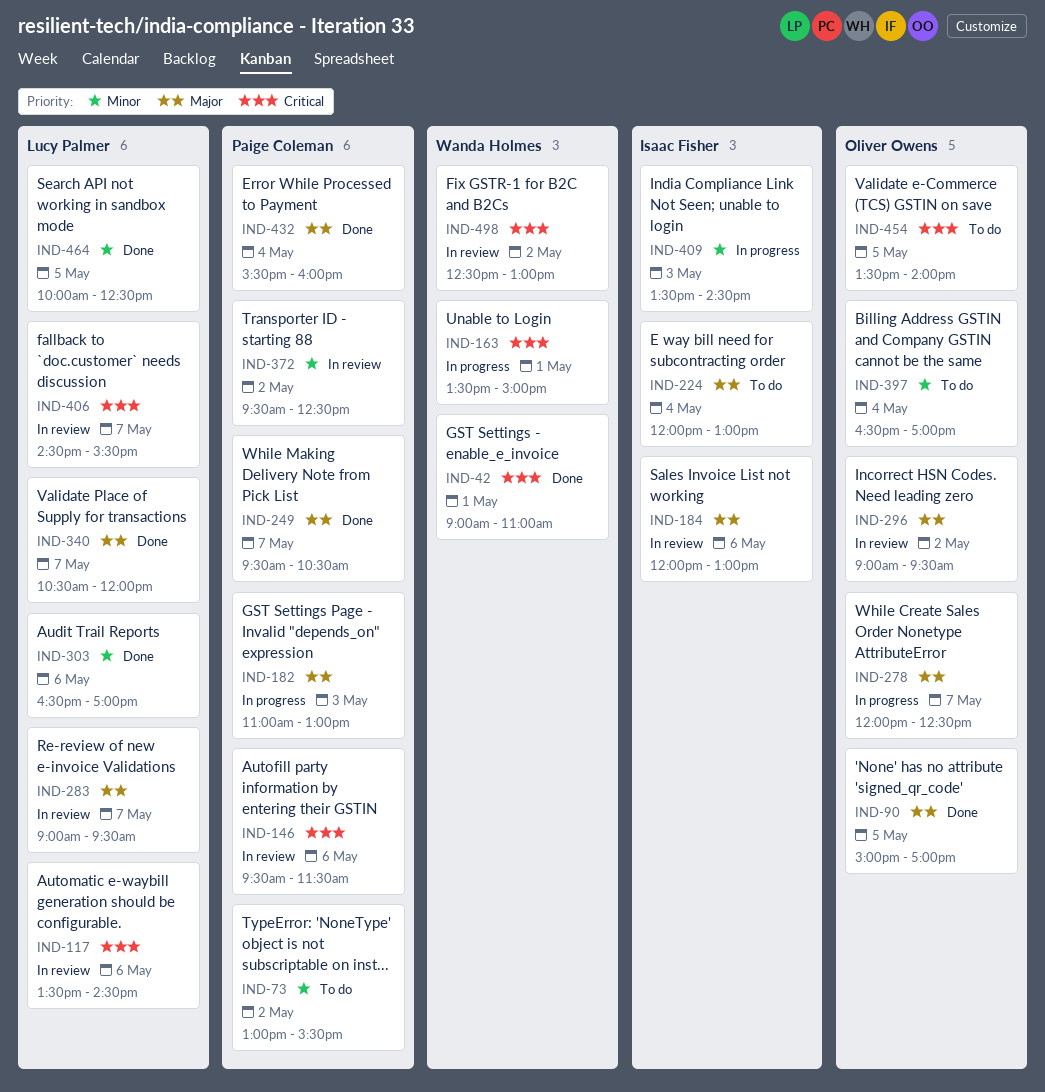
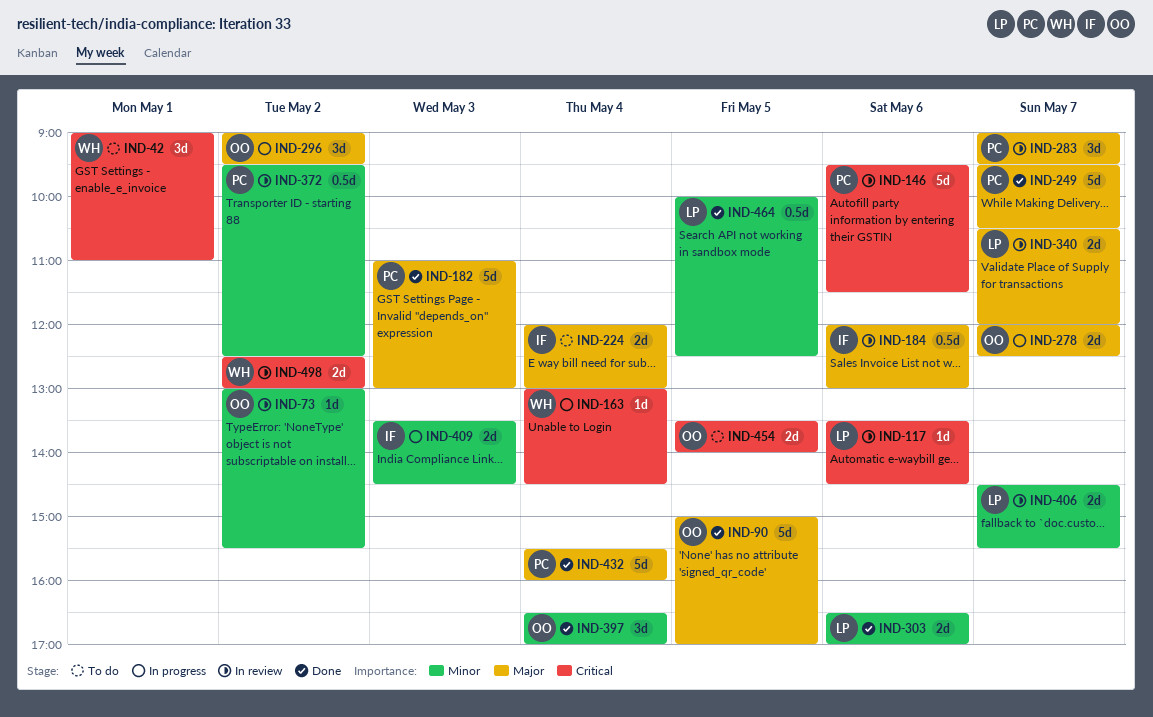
IND-42, status: Done -> To do
IND-73, status: To do -> In review
IND-73, owner: Paige Coleman -> Oliver Owens
IND-163, day: May 1 -> May 4
IND-163, begins: 13:30 -> 13:00
IND-163, ends: 15:00 -> 14:30
IND-182, status: In progress -> Done
IND-283, owner: Lucy Palmer -> Paige Coleman
IND-296, status: In review -> In progress
IND-340, status: Done -> In review
IND-397, status: To do -> Done
IND-406, priority: Critical -> Minor

